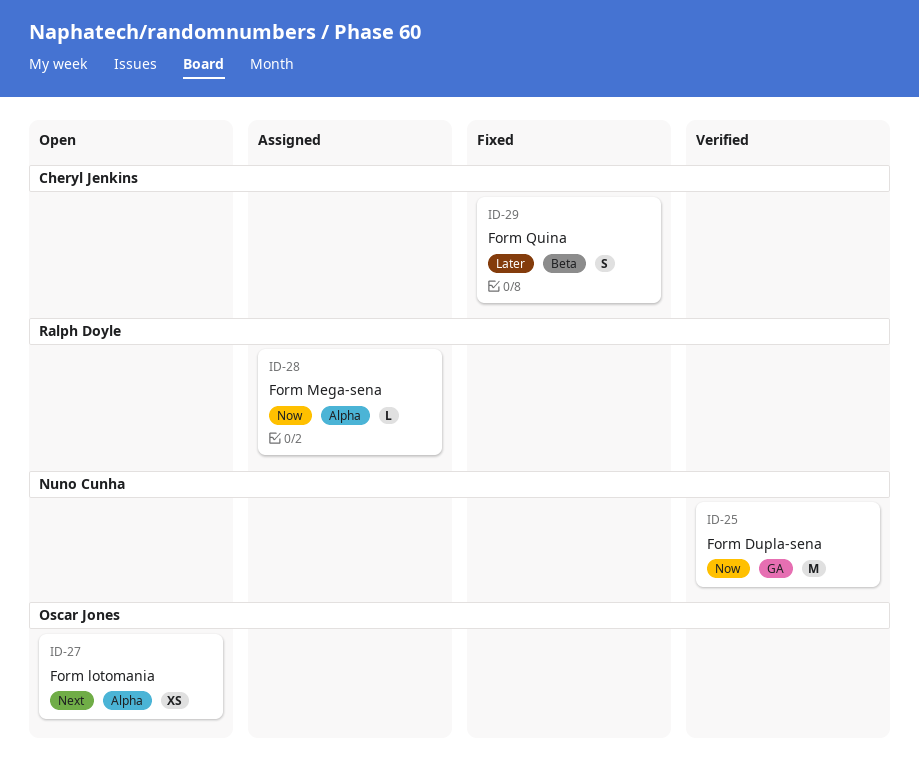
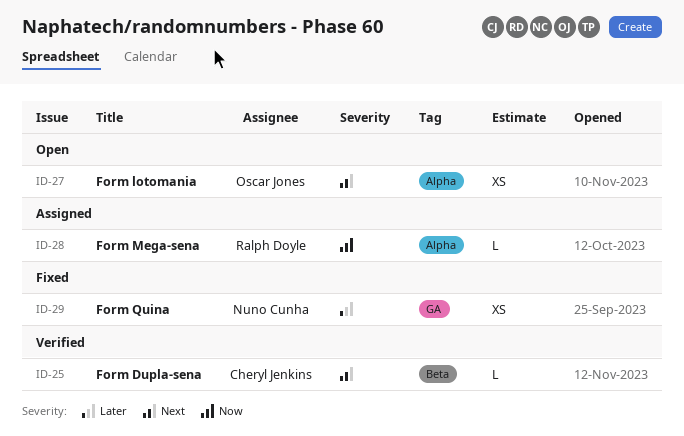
ID-25, owner: Nuno Cunha -> Cheryl Jenkins
ID-25, priority: Now -> Next
ID-25, label: GA -> Beta
ID-25, estimate: M -> L
ID-29, owner: Cheryl Jenkins -> Nuno Cunha
ID-29, label: Beta -> GA
ID-29, estimate: S -> XS

